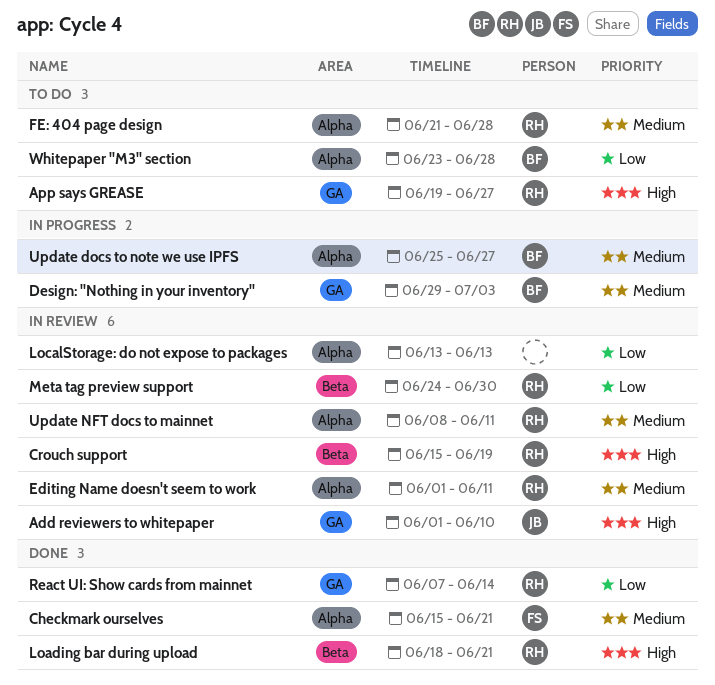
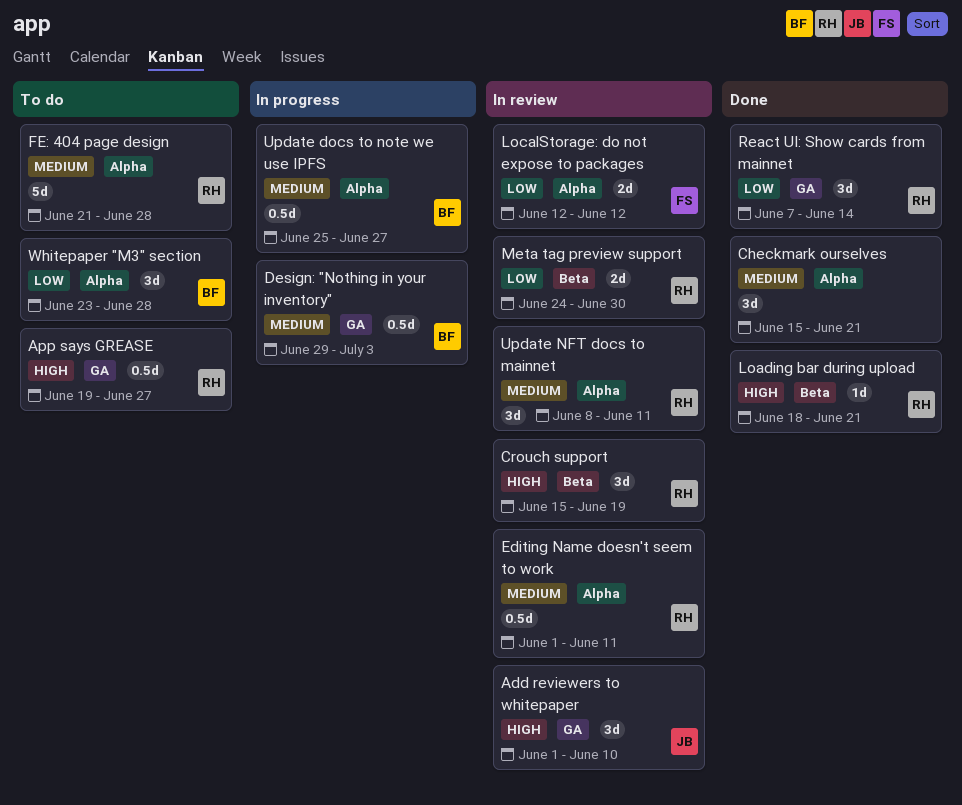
Checkmark ourselves, owner: FS -> none
LocalStorage: do not expose to packages, owner: none -> FS
LocalStorage: do not expose to packages, start: Jun 13 -> Jun 12
LocalStorage: do not expose to packages, due: Jun 13 -> Jun 12

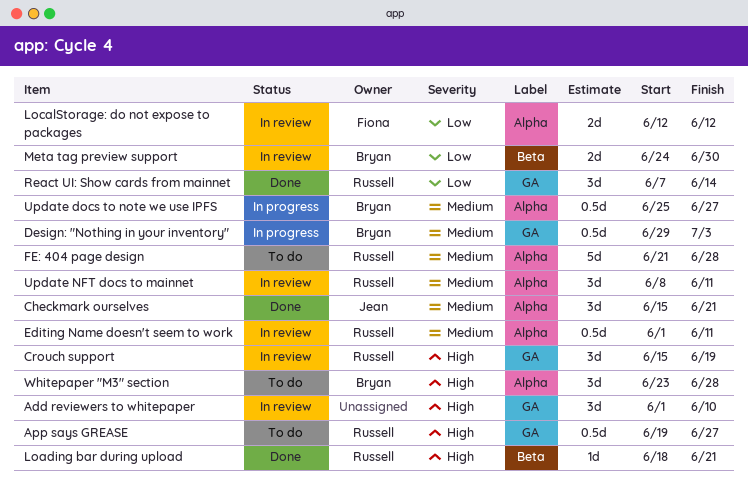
Add reviewers to whitepaper, owner: Jean -> none
Checkmark ourselves, owner: none -> Jean
Crouch support, label: Beta -> GA
Meta tag preview support, owner: Russell -> Bryan
Whitepaper "M3" section, priority: Low -> High

